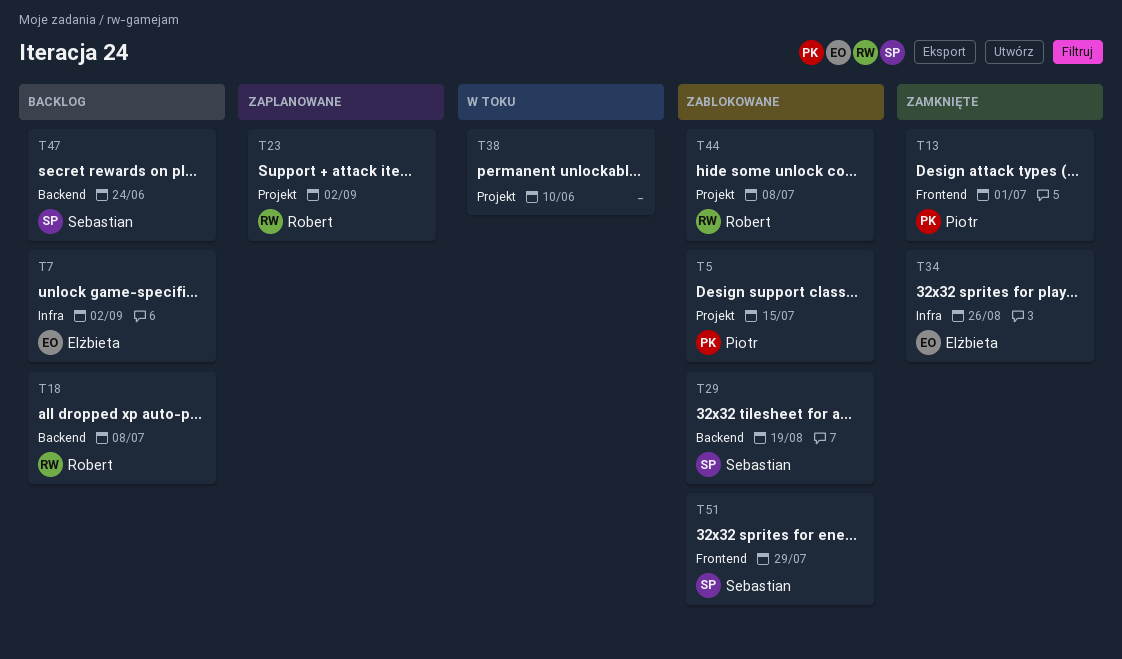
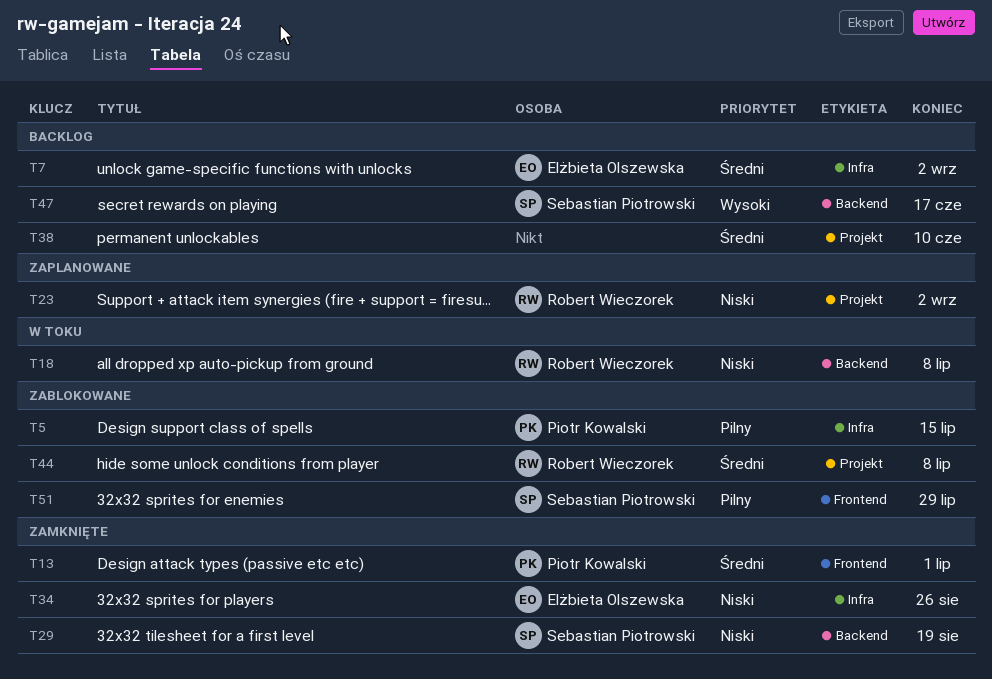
T5, label: Projekt -> Infra
T18, status: Backlog -> W toku
T29, status: Zablokowane -> Zamknięte
T38, status: W toku -> Backlog
T47, due: Jun 24 -> Jun 17

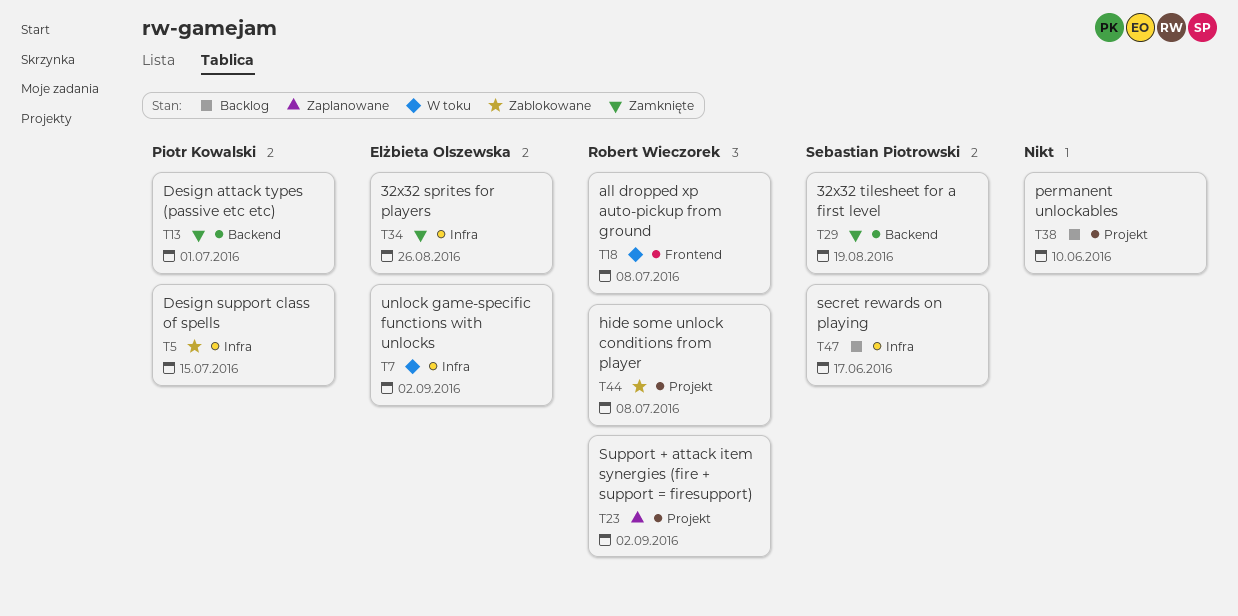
T7, status: Backlog -> W toku
T13, label: Frontend -> Backend
T18, label: Backend -> Frontend
T47, label: Backend -> Infra
T51: present -> none

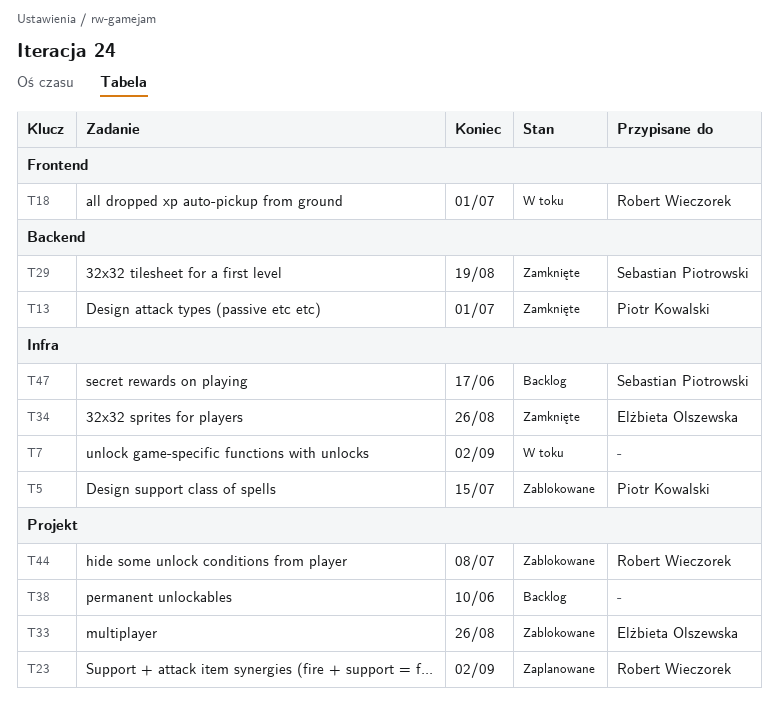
T7, owner: Elżbieta Olszewska -> none
T18, due: Jul 8 -> Jul 1
T33: none -> present

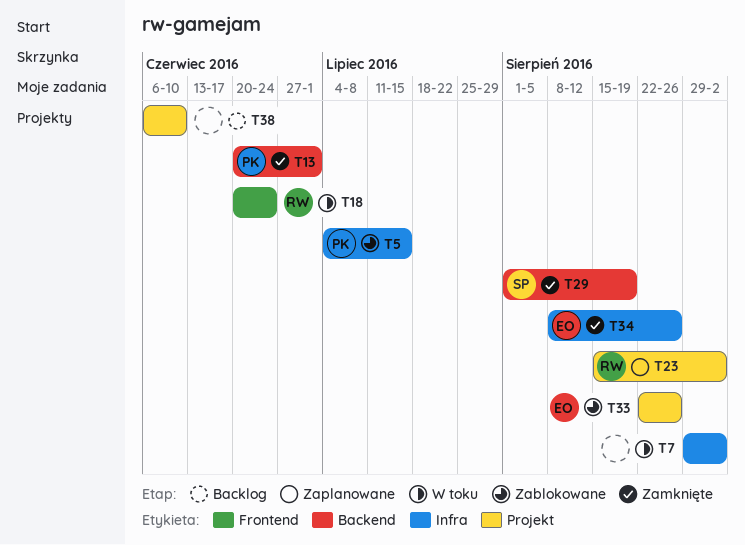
T18, due: Jul 1 -> Jun 24
T44: present -> none
T47: present -> none

